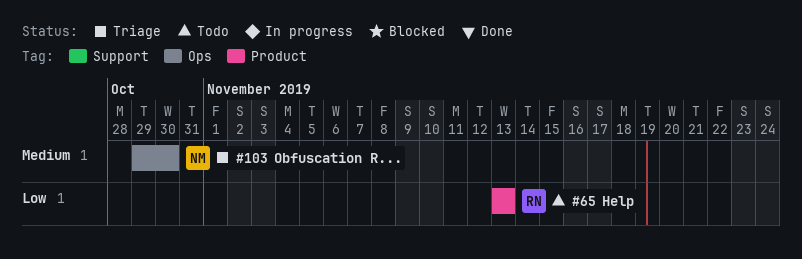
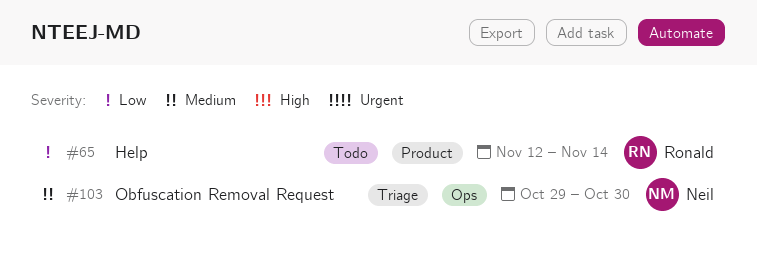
#65, start: Nov 13 -> Nov 12
#65, due: Nov 13 -> Nov 14

